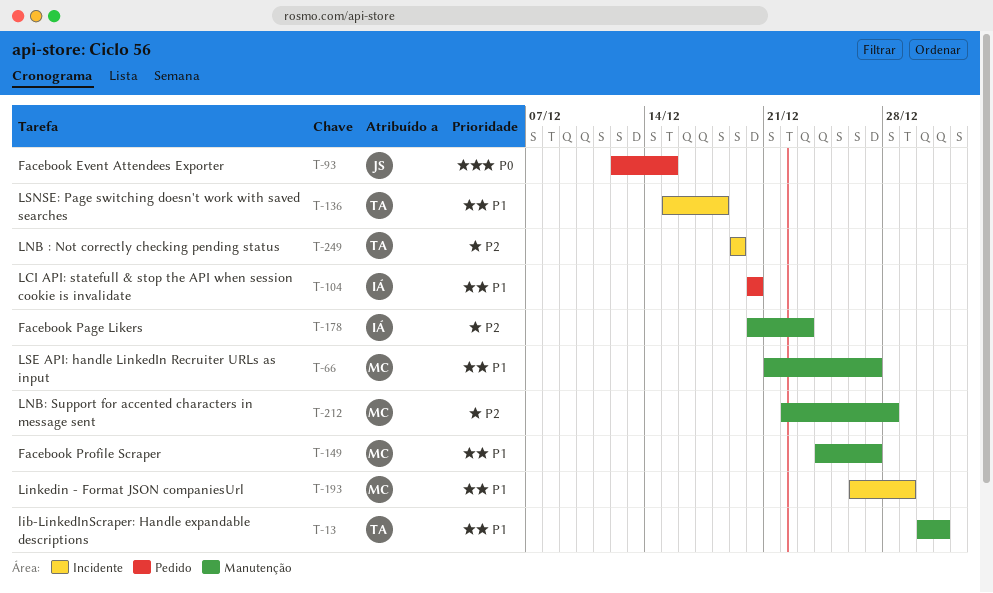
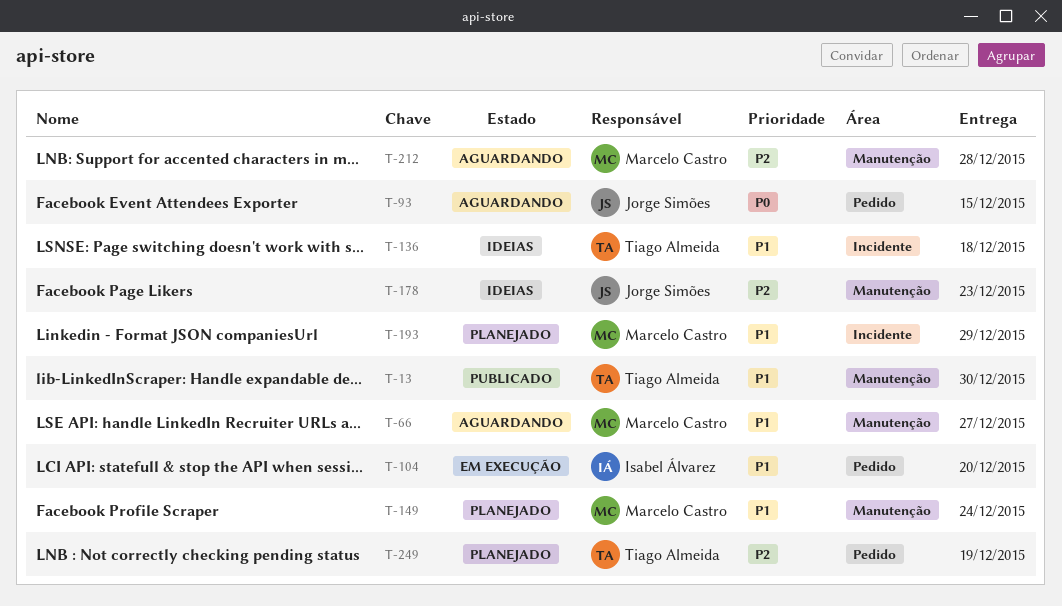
T-13, due: Dec 31 -> Dec 30
T-149, due: Dec 27 -> Dec 24
T-178, owner: Isabel Álvarez -> Jorge Simões
T-249, label: Incidente -> Pedido

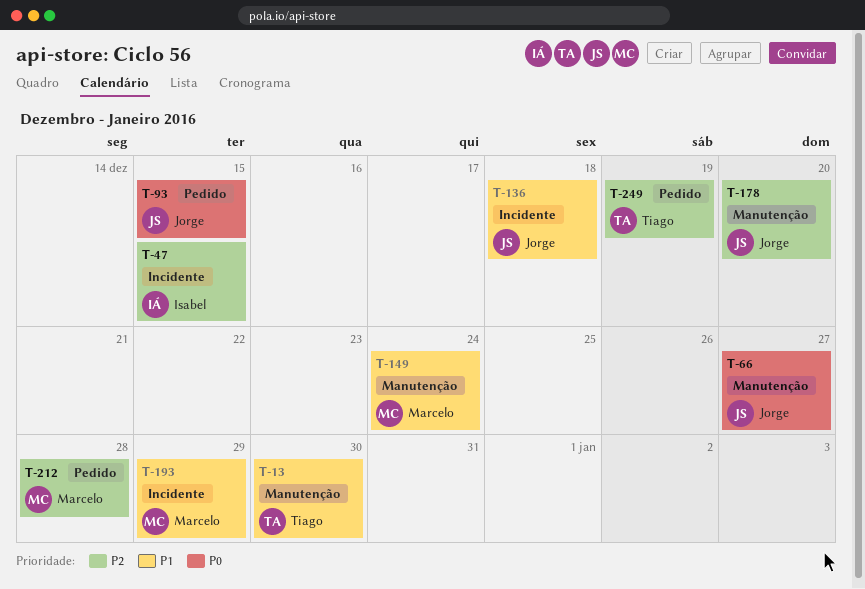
T-47: none -> present
T-66, owner: Marcelo Castro -> Jorge Simões
T-66, priority: P1 -> P0
T-104: present -> none
T-136, owner: Tiago Almeida -> Jorge Simões
T-178, due: Dec 23 -> Dec 20
T-212, label: Manutenção -> Pedido

